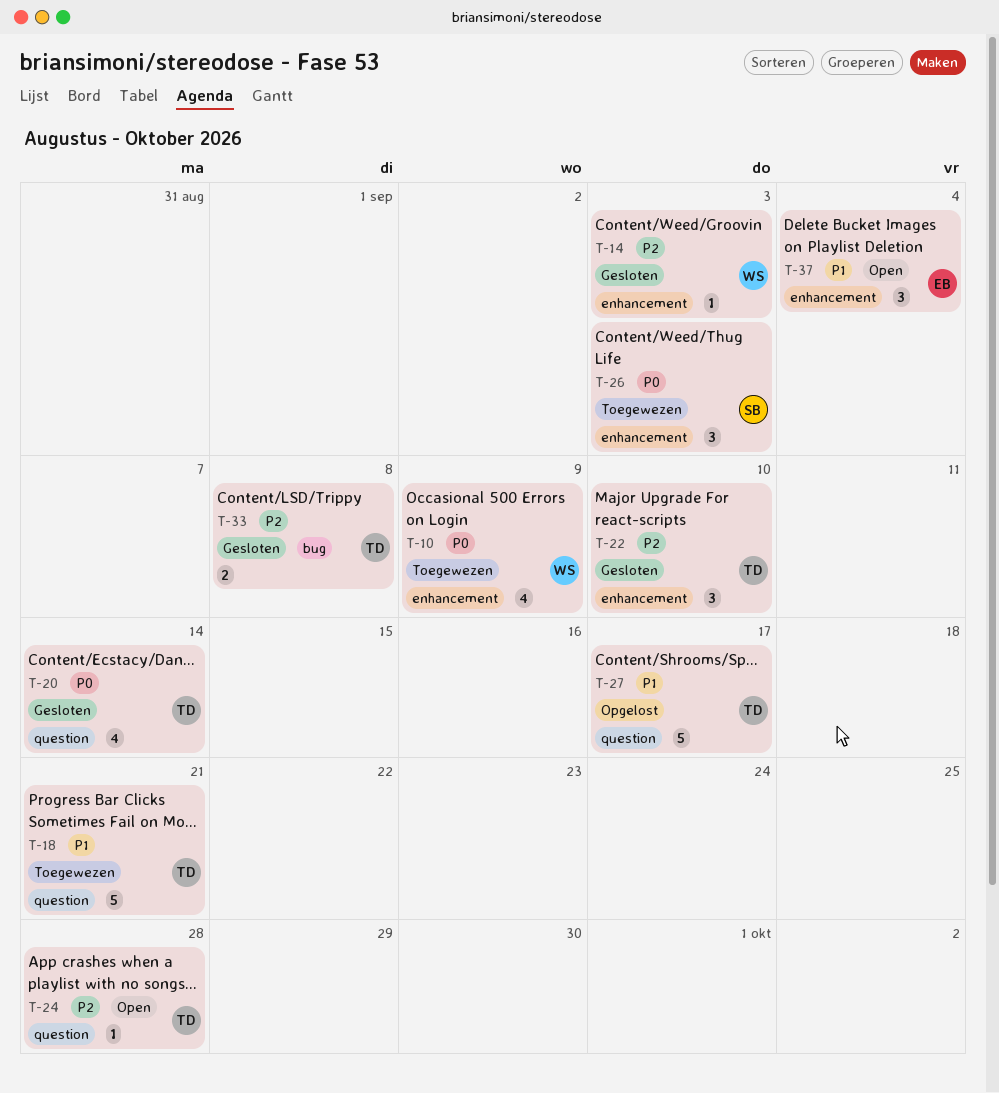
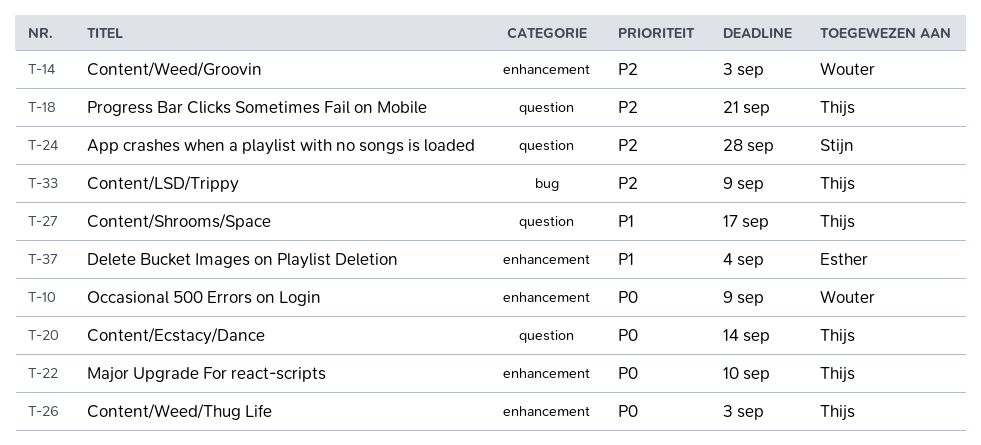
T-18, priority: P1 -> P2
T-22, priority: P2 -> P0
T-24, owner: Thijs -> Stijn
T-26, owner: Stijn -> Thijs
T-33, due: Sep 8 -> Sep 9

